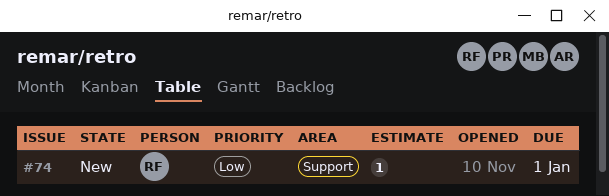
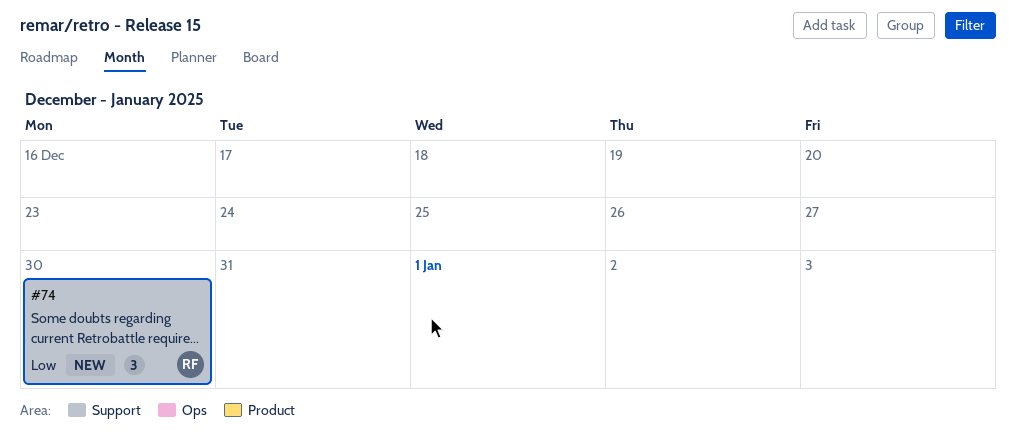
#74, estimate: 1 -> 3
#74, due: Jan 1 -> Dec 30

